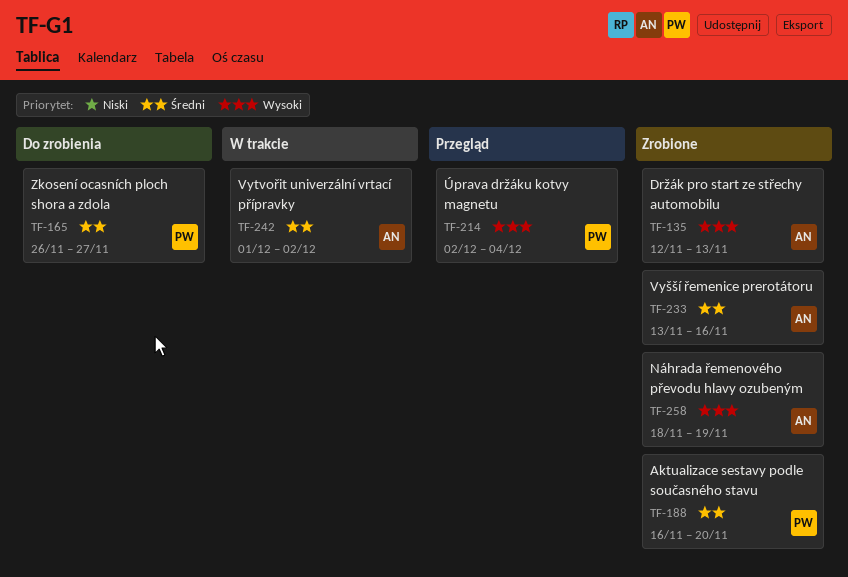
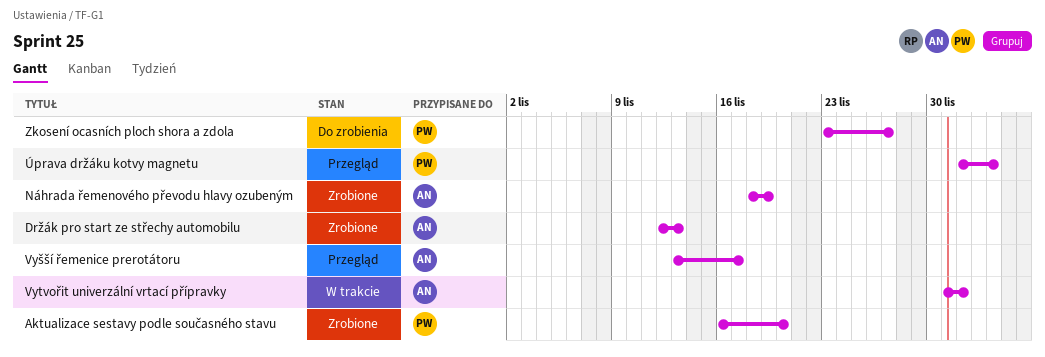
Vyšší řemenice prerotátoru, status: Zrobione -> Przegląd
Vyšší řemenice prerotátoru, due: Nov 16 -> Nov 17
Zkosení ocasních ploch shora a zdola, start: Nov 26 -> Nov 23

